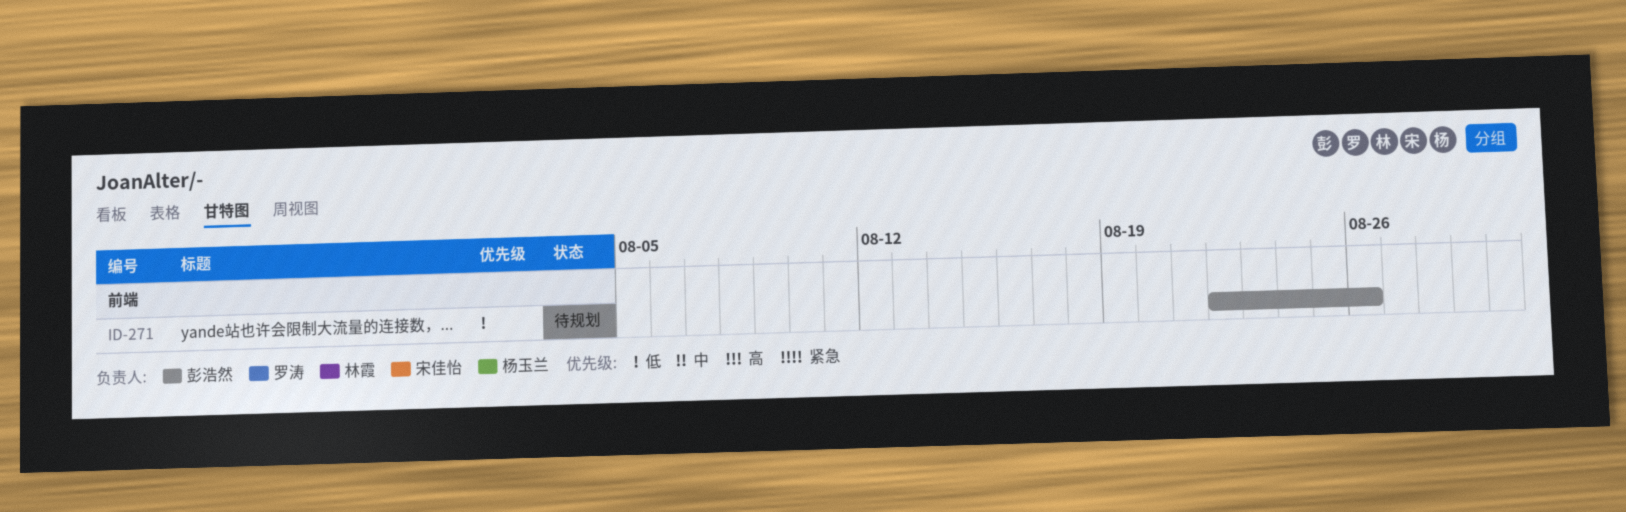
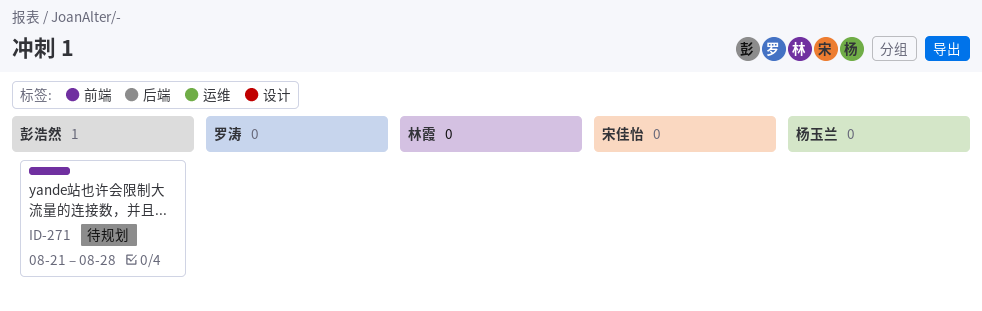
ID-271, start: Aug 22 -> Aug 21
ID-271, due: Aug 26 -> Aug 28

